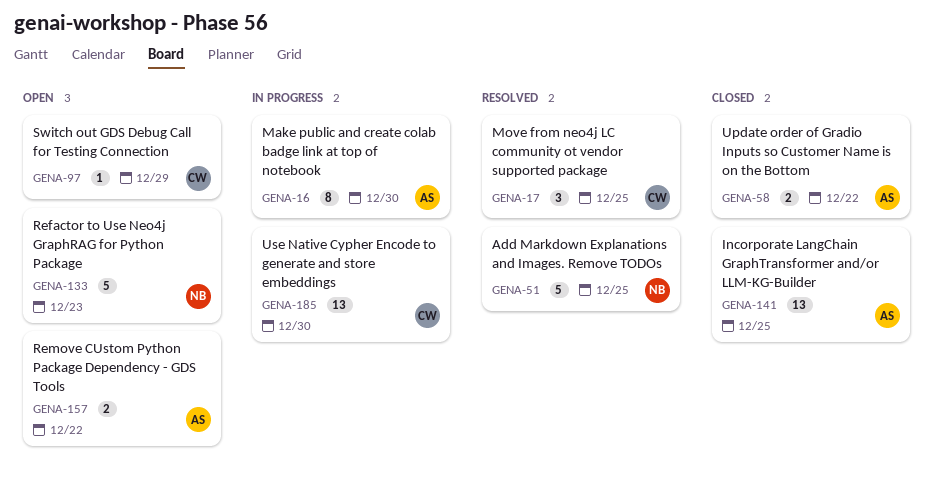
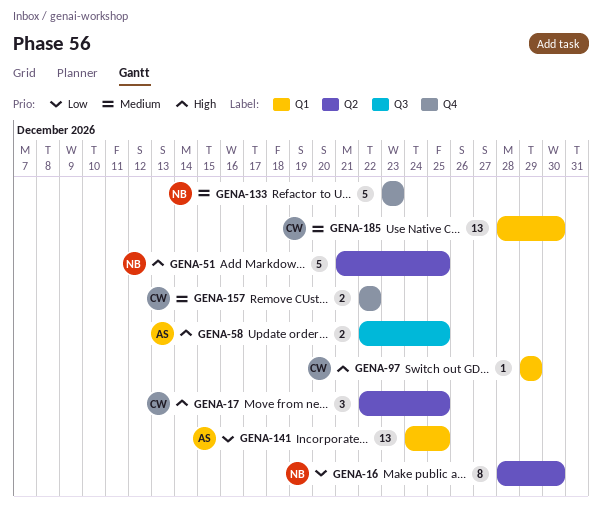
GENA-16, owner: AS -> NB
GENA-58, due: Dec 22 -> Dec 25
GENA-157, owner: AS -> CW

